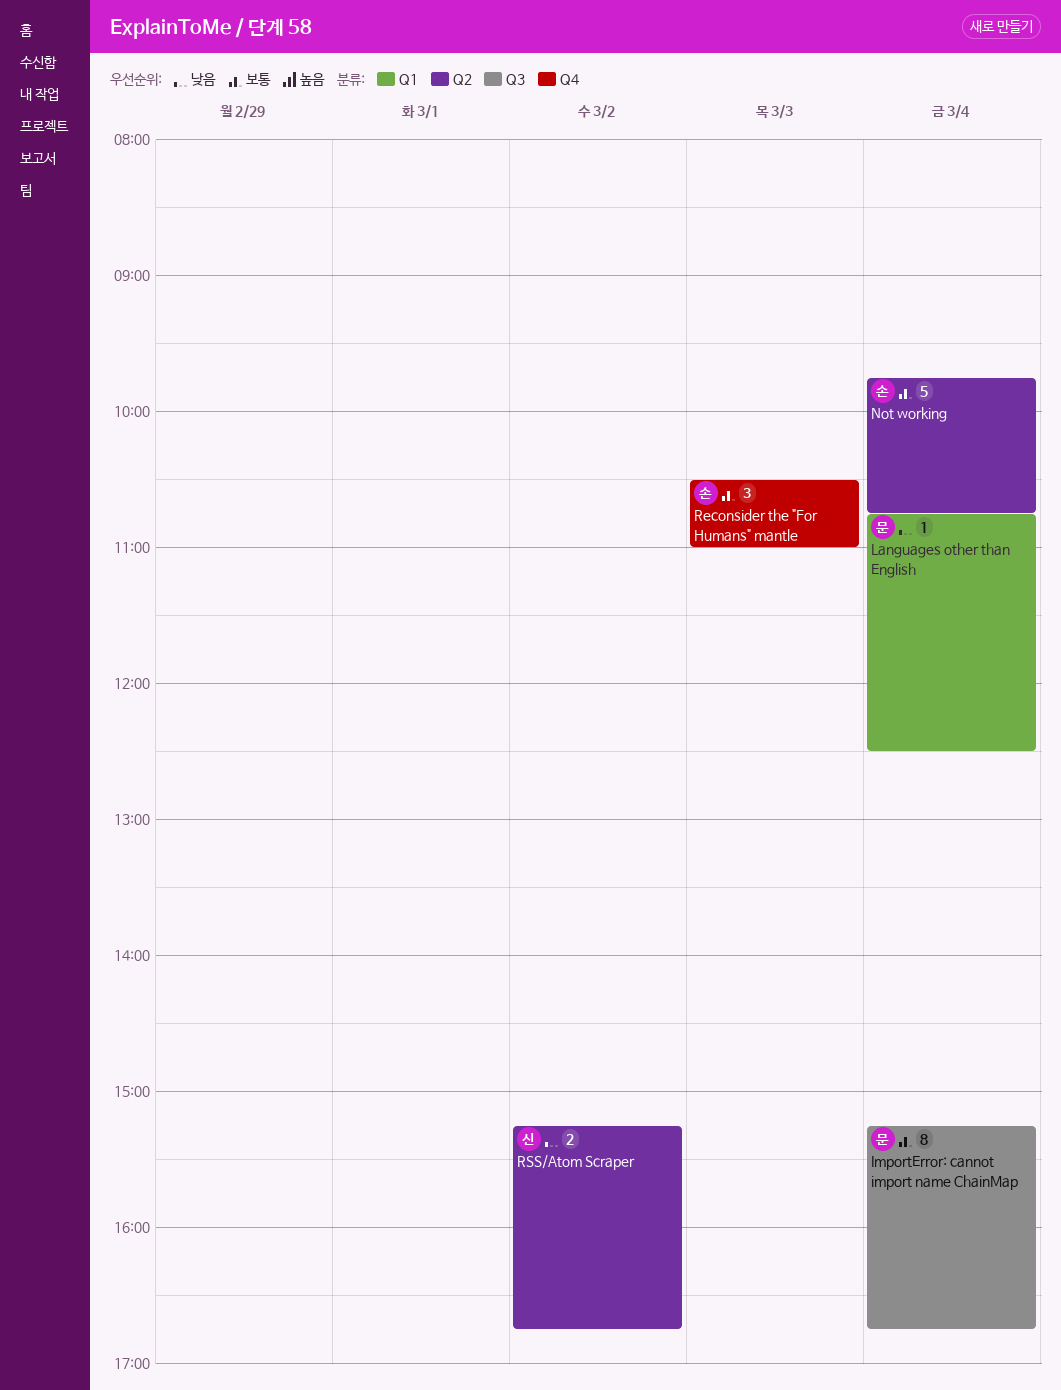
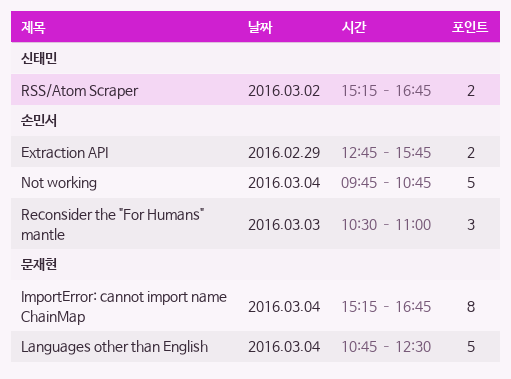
Extraction API: none -> present
Languages other than English, estimate: 1 -> 5

